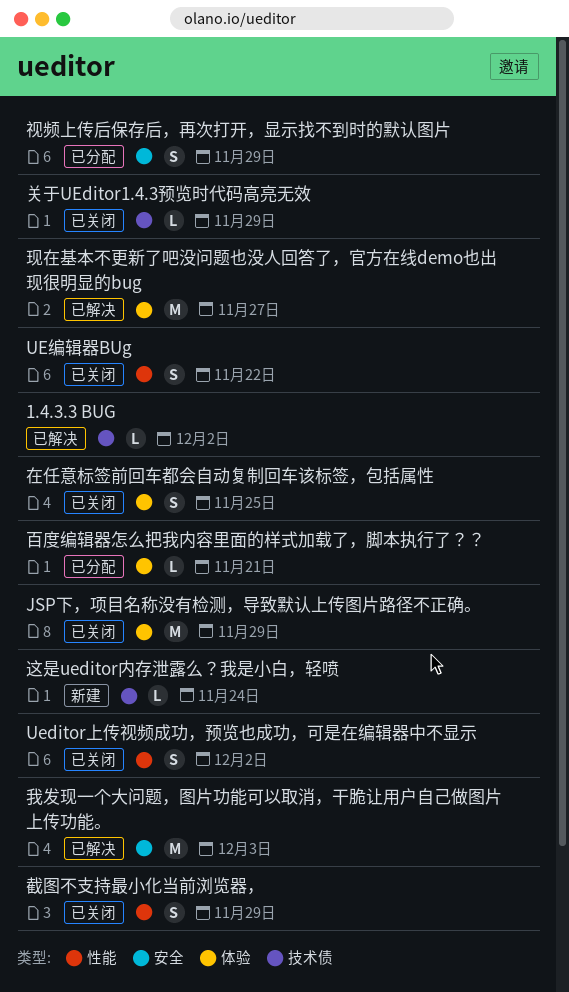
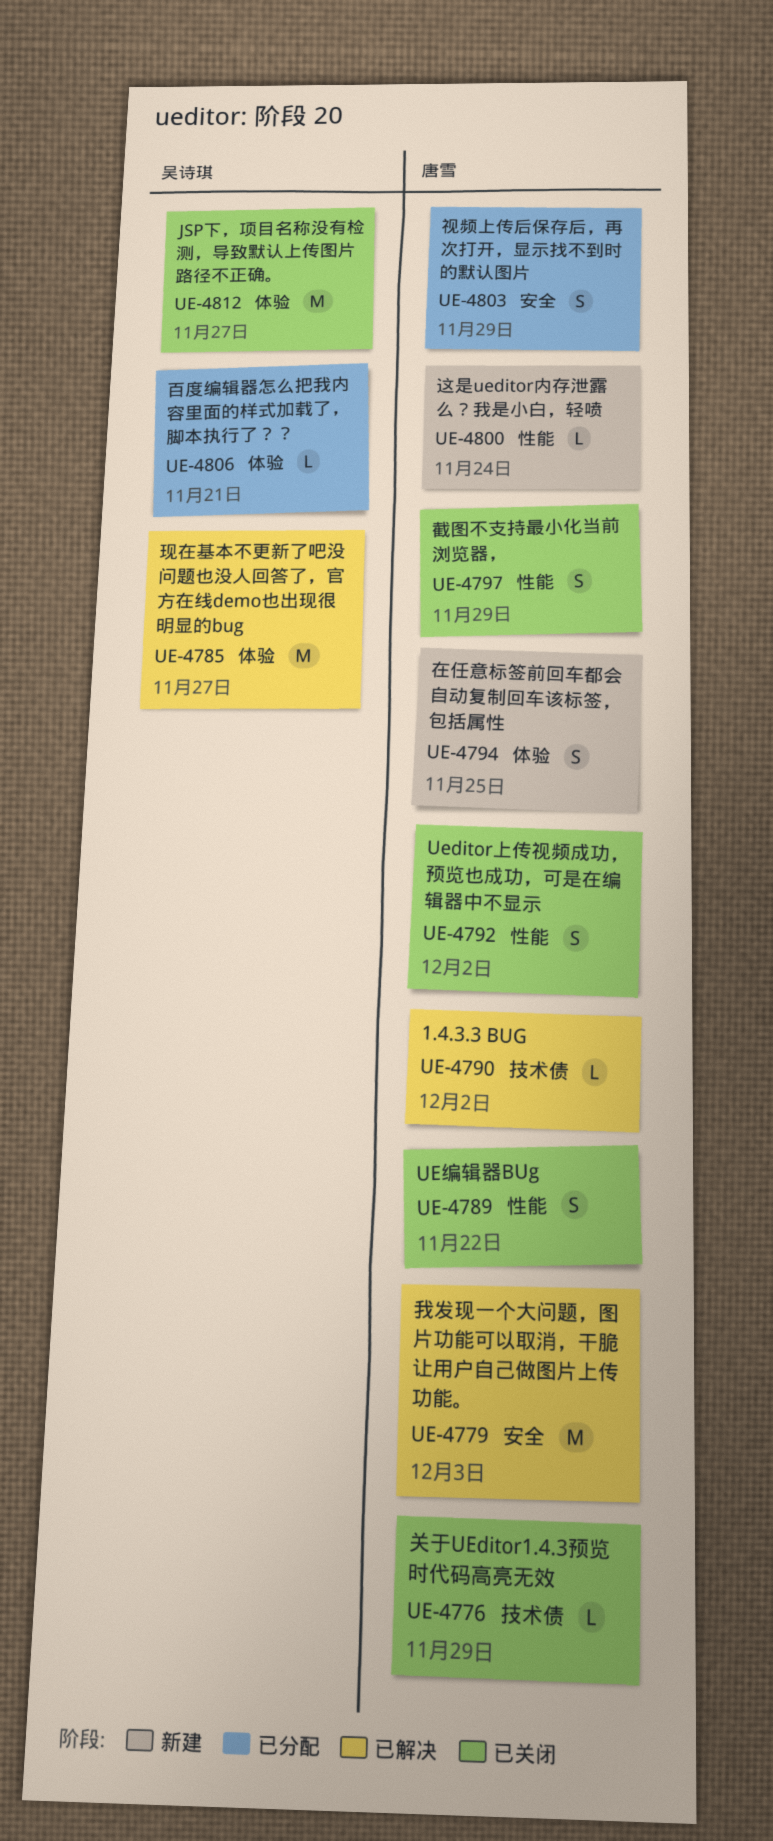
JSP下，项目名称没有检测，导致默认上传图片路径不正确。, due: Nov 29 -> Nov 27
在任意标签前回车都会自动复制回车该标签，包括属性, status: 已关闭 -> 新建
这是ueditor内存泄露么？我是小白，轻喷, label: 技术债 -> 性能

